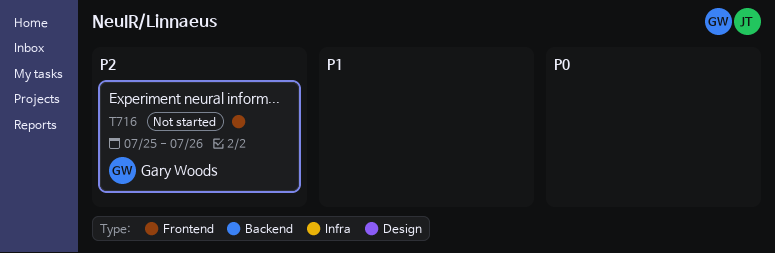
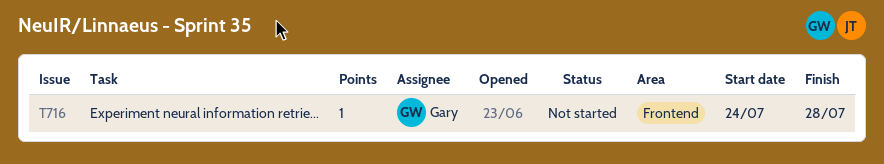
T716, start: Jul 25 -> Jul 24
T716, due: Jul 26 -> Jul 28

